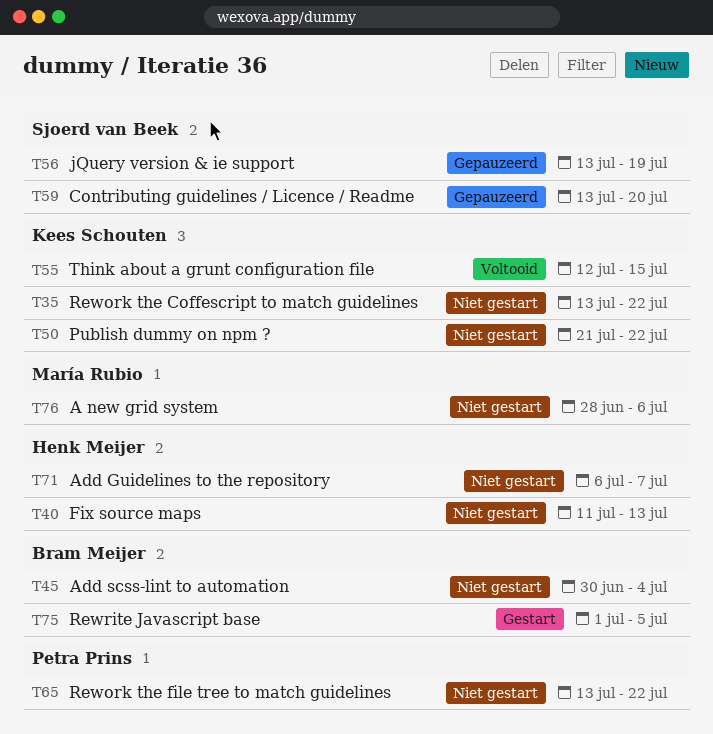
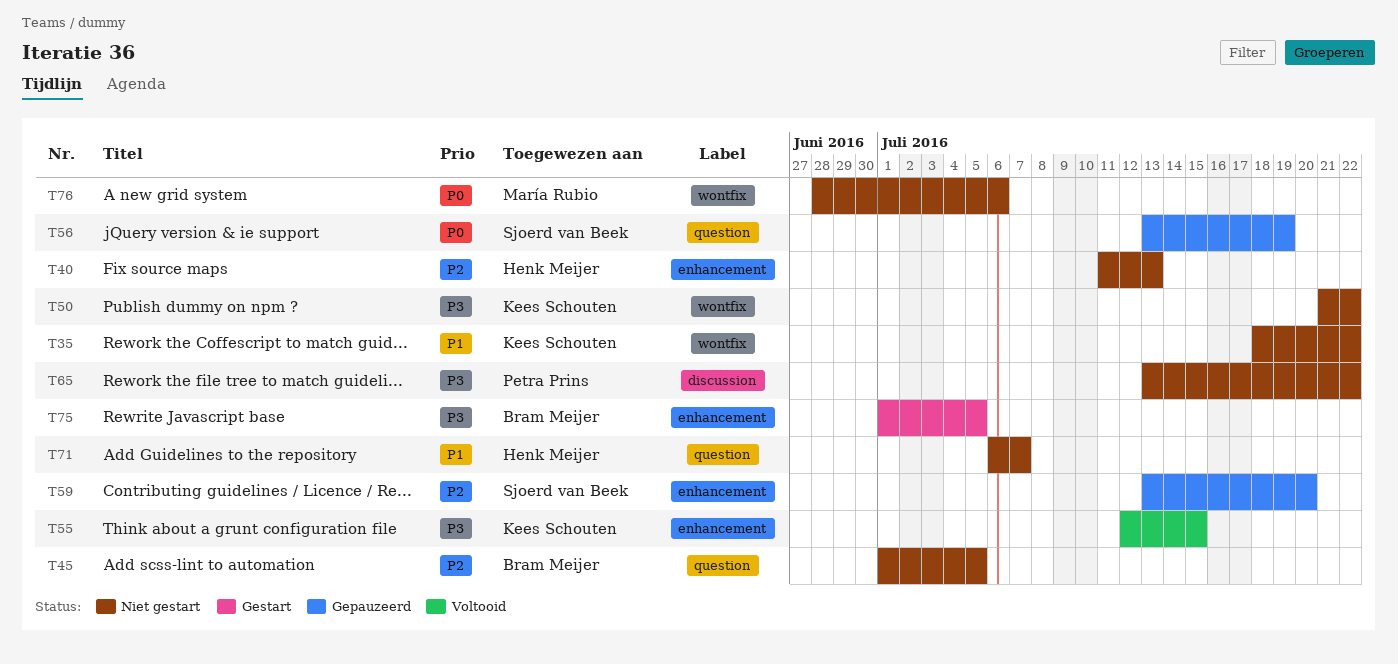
T35, start: Jul 13 -> Jul 18
T45, start: Jun 30 -> Jul 1
T45, due: Jul 4 -> Jul 5

